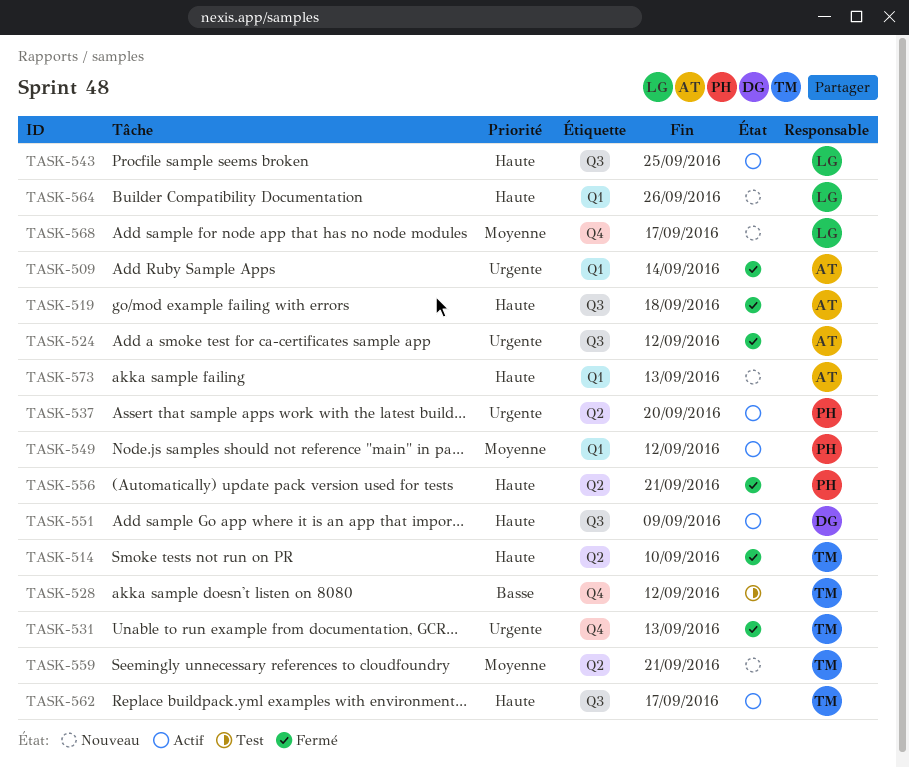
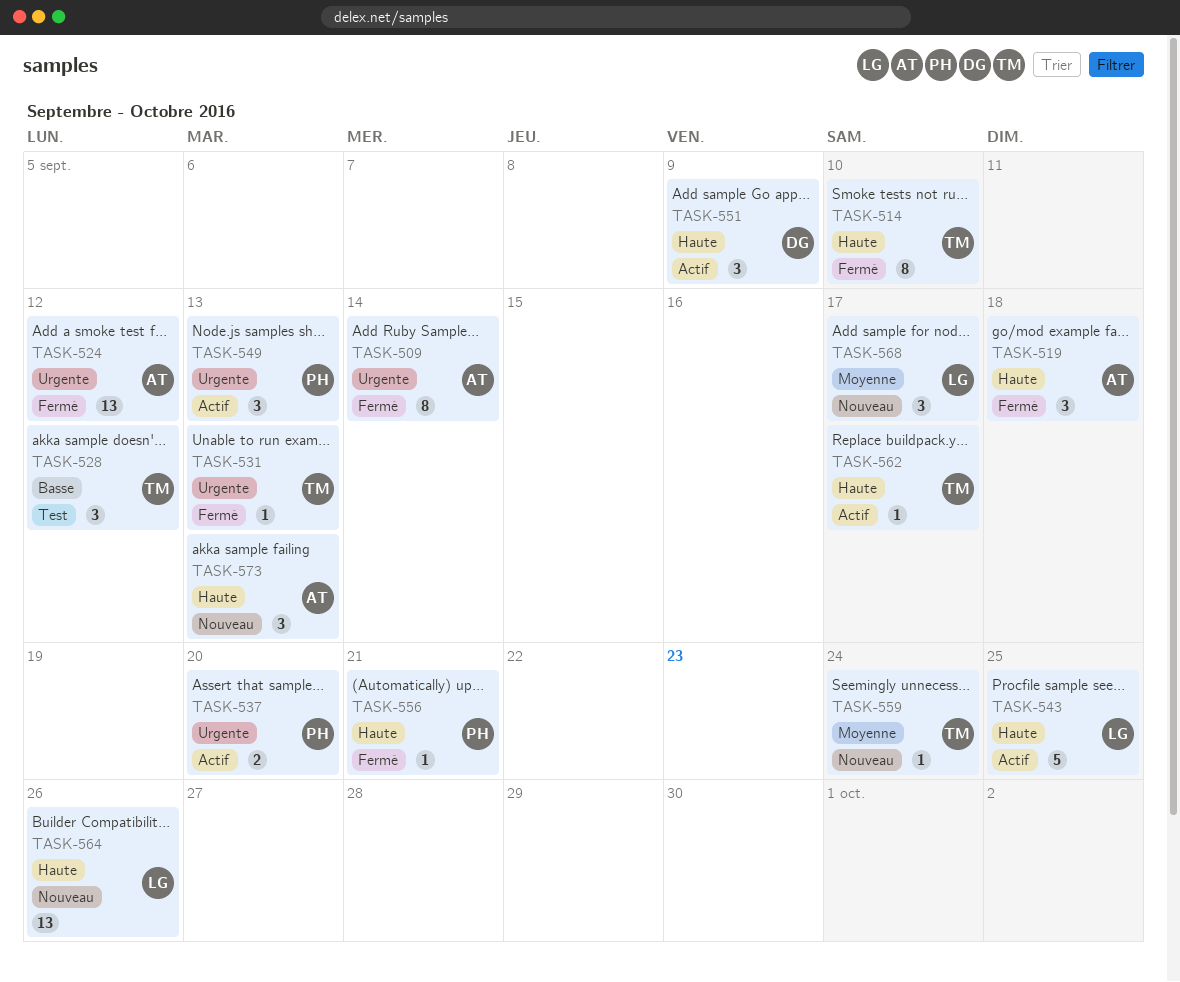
TASK-549, priority: Moyenne -> Urgente
TASK-549, due: Sep 12 -> Sep 13
TASK-559, due: Sep 21 -> Sep 24

